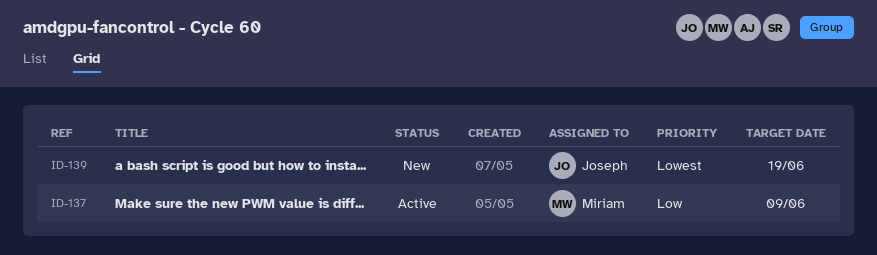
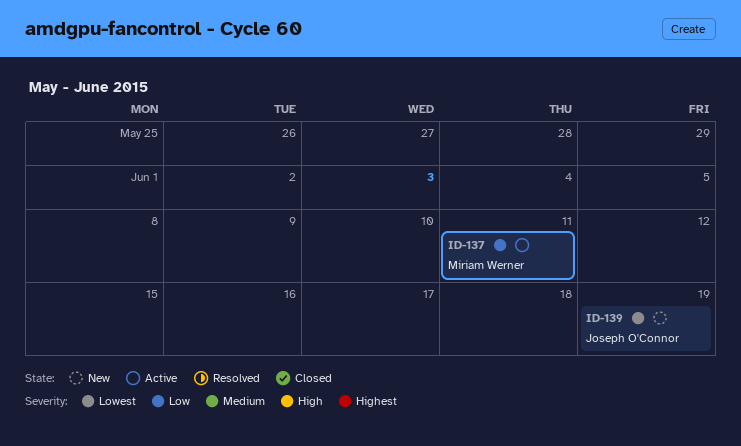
ID-137, due: Jun 9 -> Jun 11

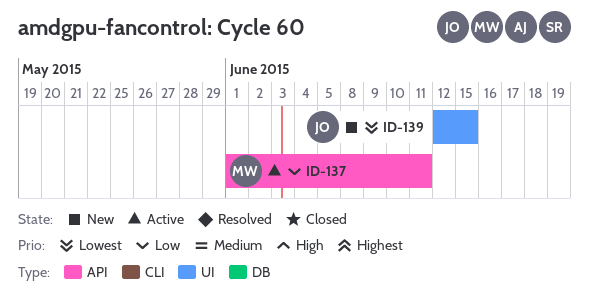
ID-139, due: Jun 19 -> Jun 15

